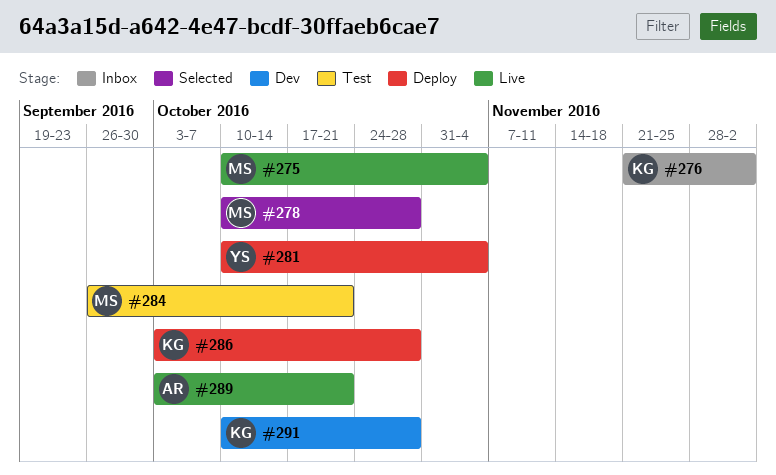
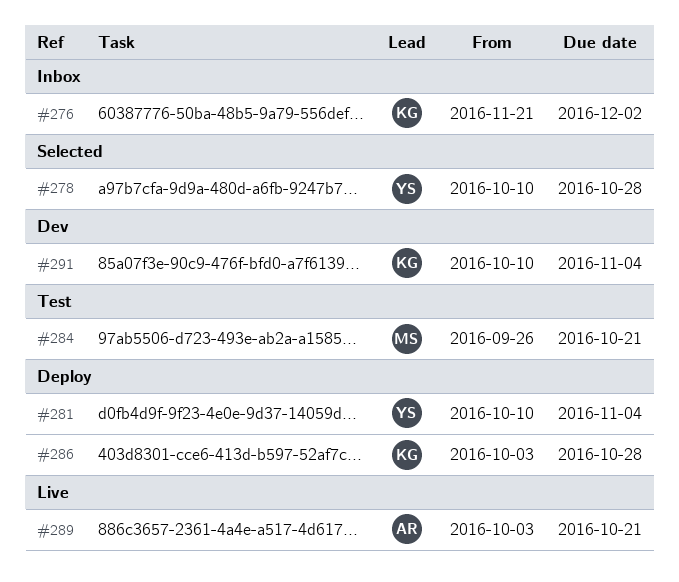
#275: present -> none
#278, owner: MS -> YS
#291, due: Oct 28 -> Nov 4

